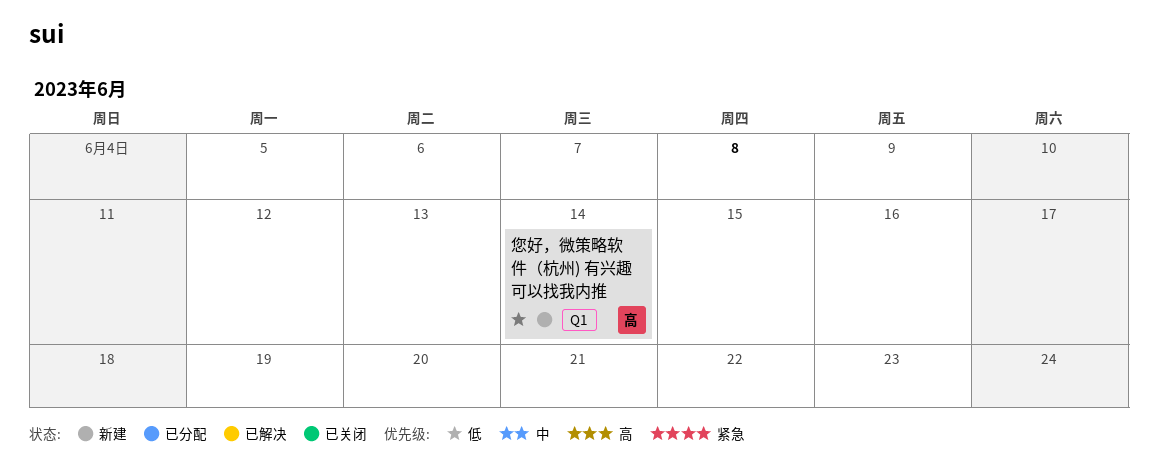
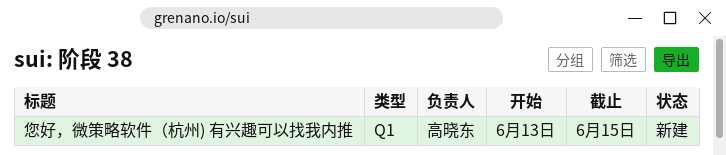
您好，微策略软件（杭州) 有兴趣可以找我内推, due: Jun 14 -> Jun 15

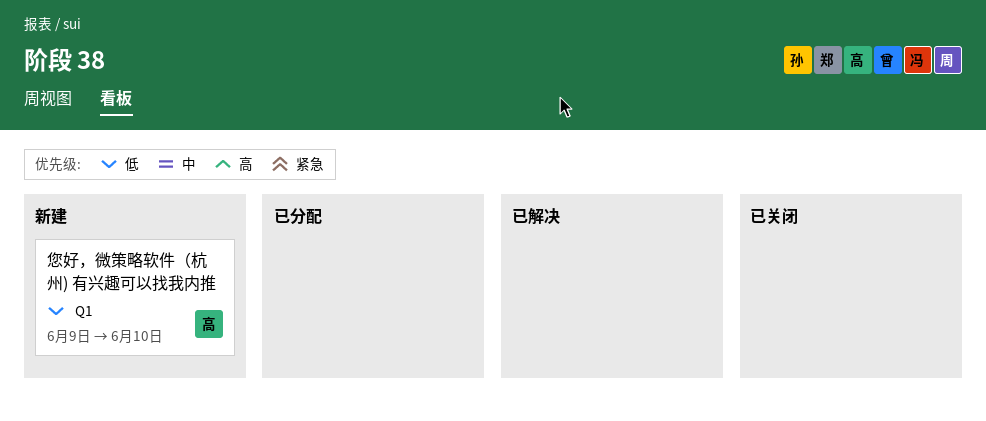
您好，微策略软件（杭州) 有兴趣可以找我内推, start: Jun 13 -> Jun 9
您好，微策略软件（杭州) 有兴趣可以找我内推, due: Jun 15 -> Jun 10

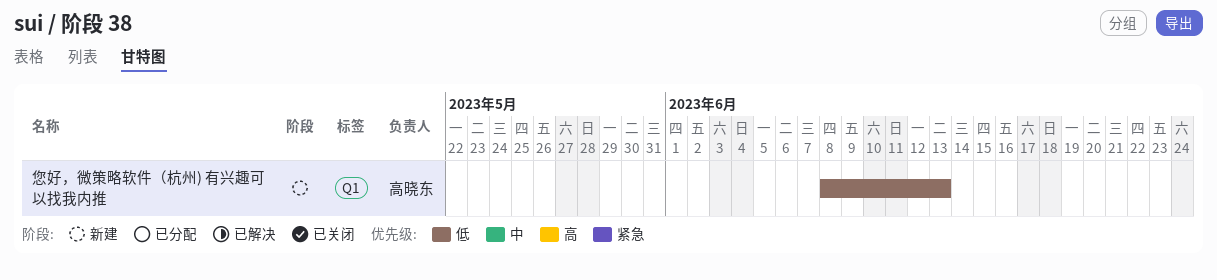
您好，微策略软件（杭州) 有兴趣可以找我内推, start: Jun 9 -> Jun 8
您好，微策略软件（杭州) 有兴趣可以找我内推, due: Jun 10 -> Jun 13

